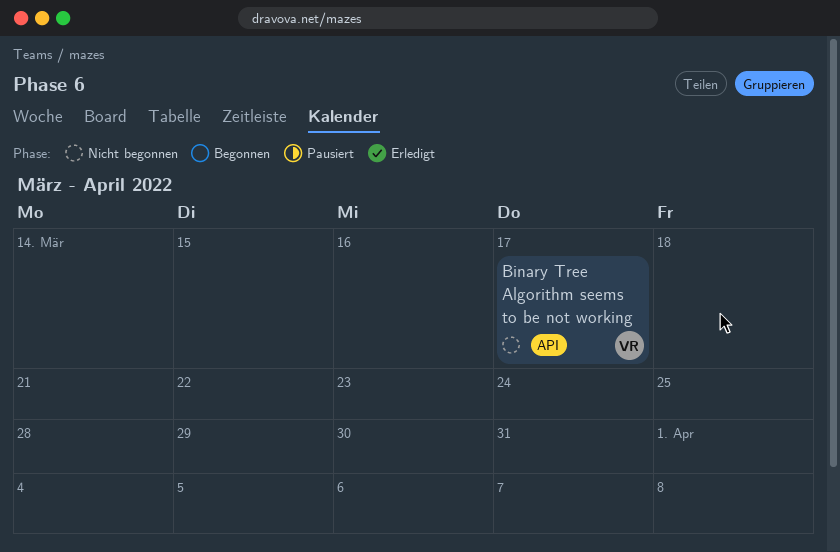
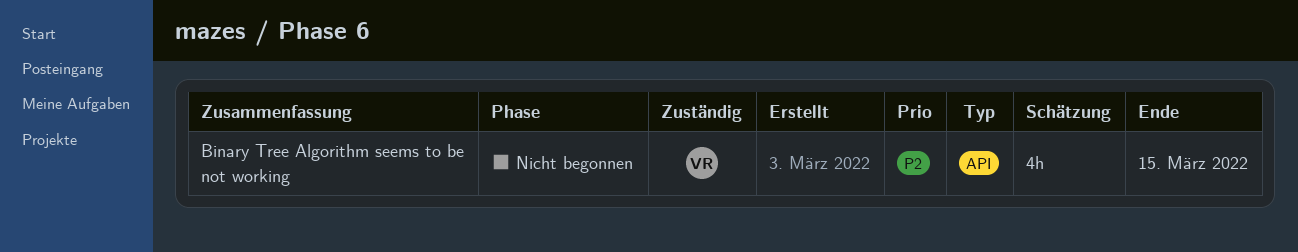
Binary Tree Algorithm seems to be not working, due: Mar 17 -> Mar 15

